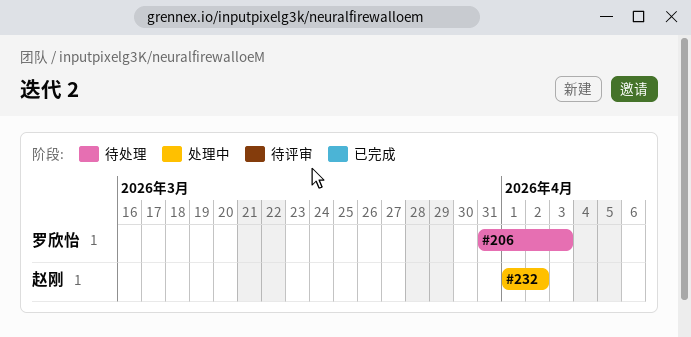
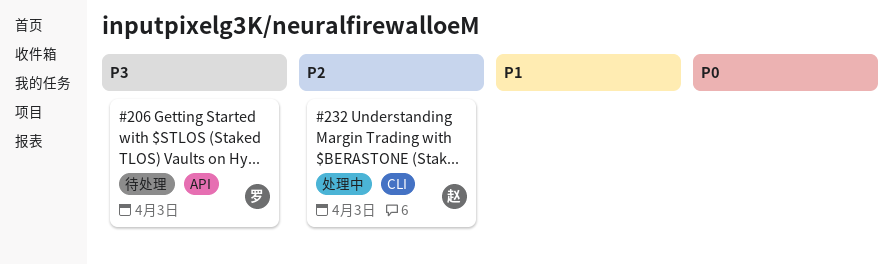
#232, due: Apr 2 -> Apr 3

